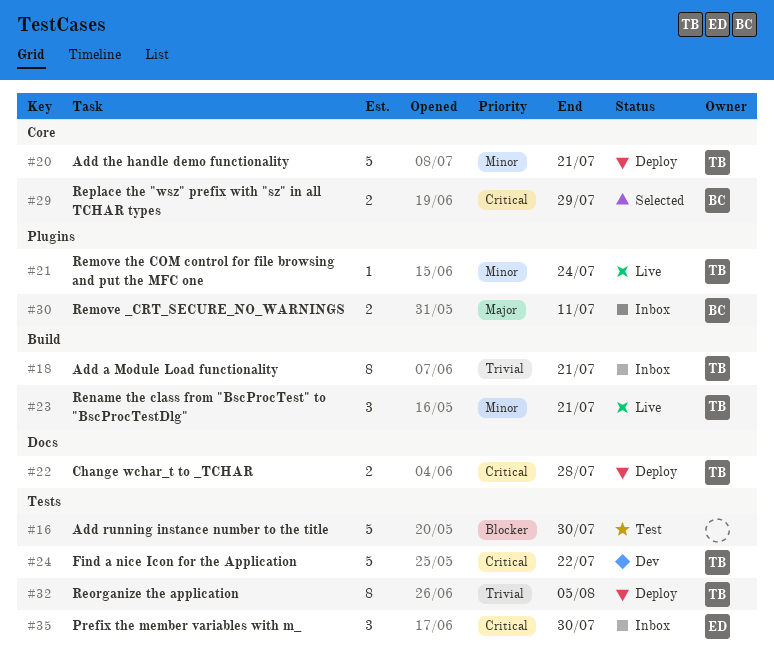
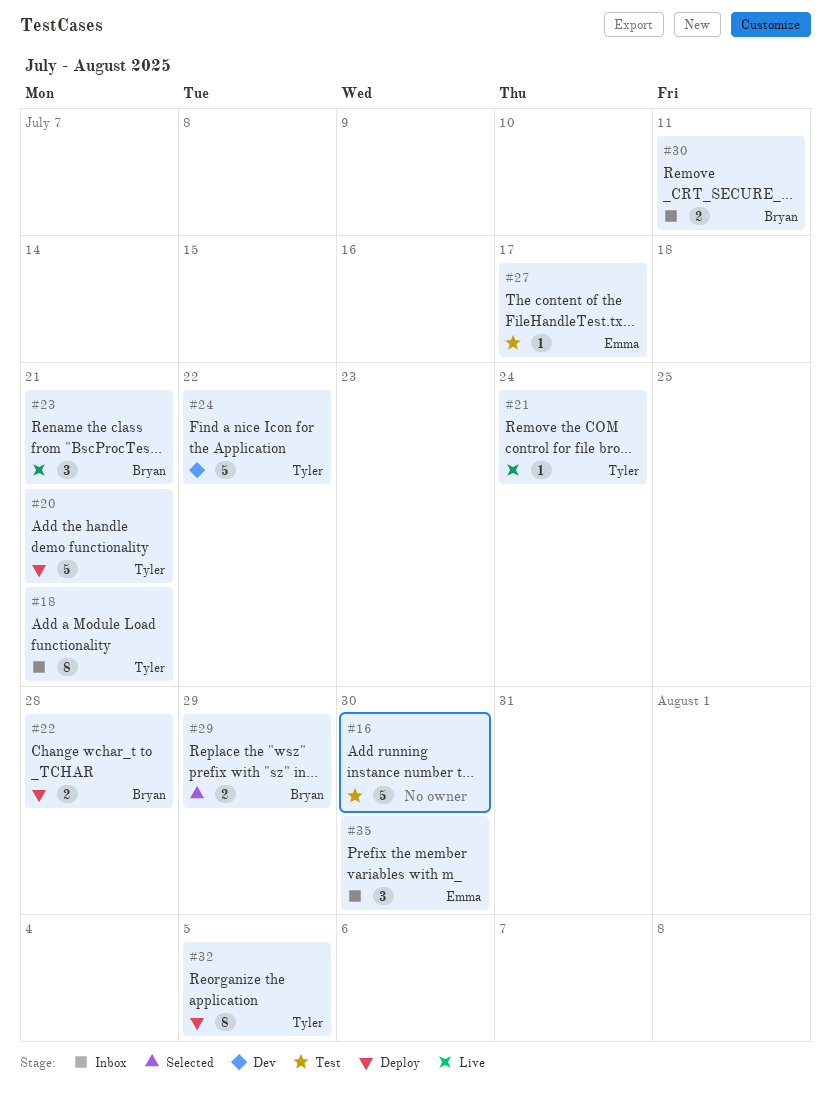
#22, owner: Tyler -> Bryan
#23, owner: Tyler -> Bryan
#27: none -> present

